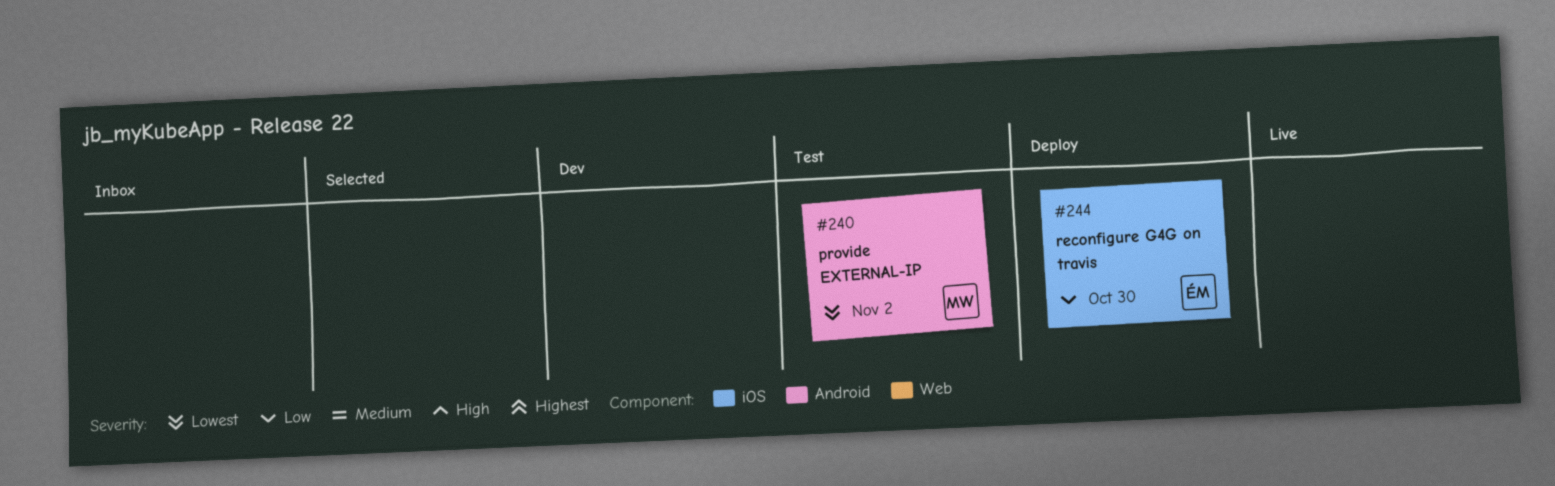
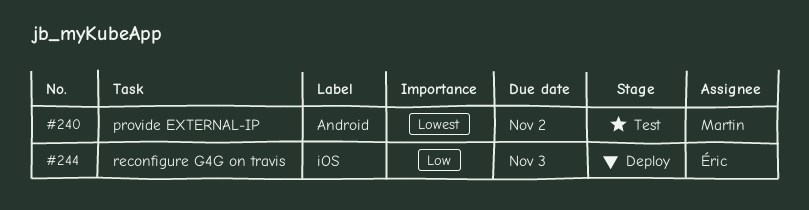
#244, due: Oct 30 -> Nov 3

